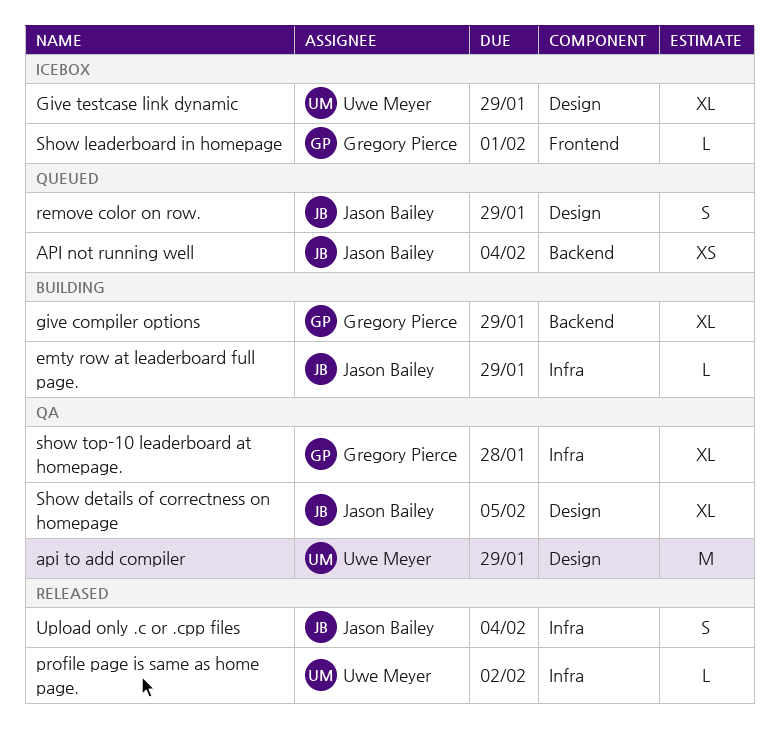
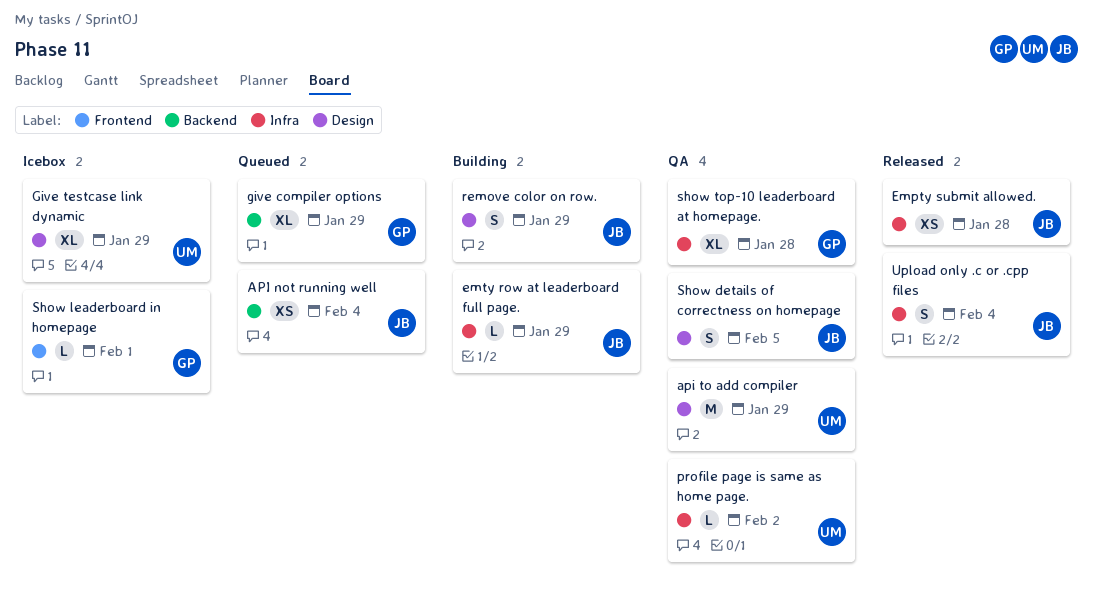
Empty submit allowed.: none -> present
give compiler options, status: Building -> Queued
profile page is same as home page., status: Released -> QA
remove color on row., status: Queued -> Building
Show details of correctness on homepage, estimate: XL -> S

